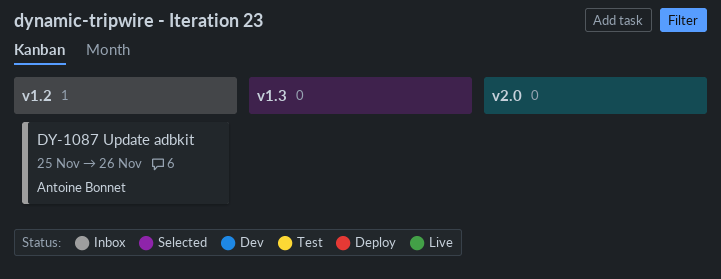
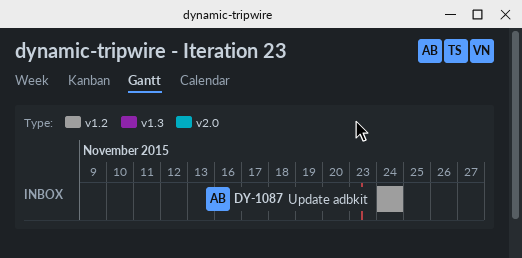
DY-1087, start: Nov 25 -> Nov 24
DY-1087, due: Nov 26 -> Nov 24

